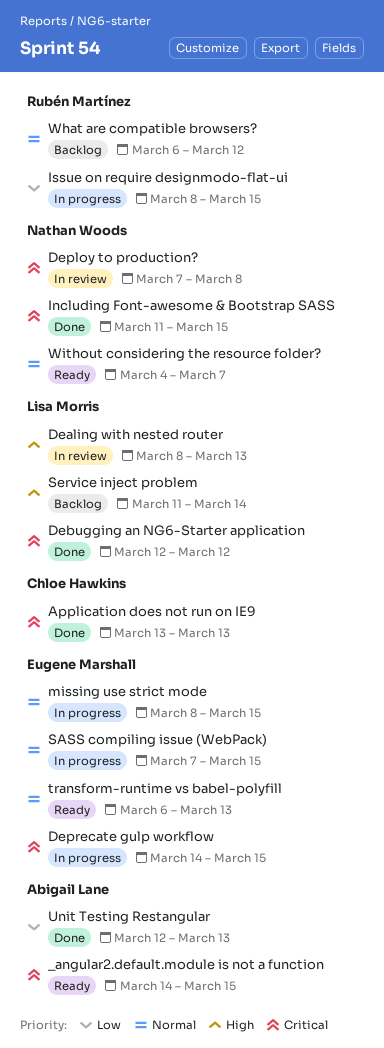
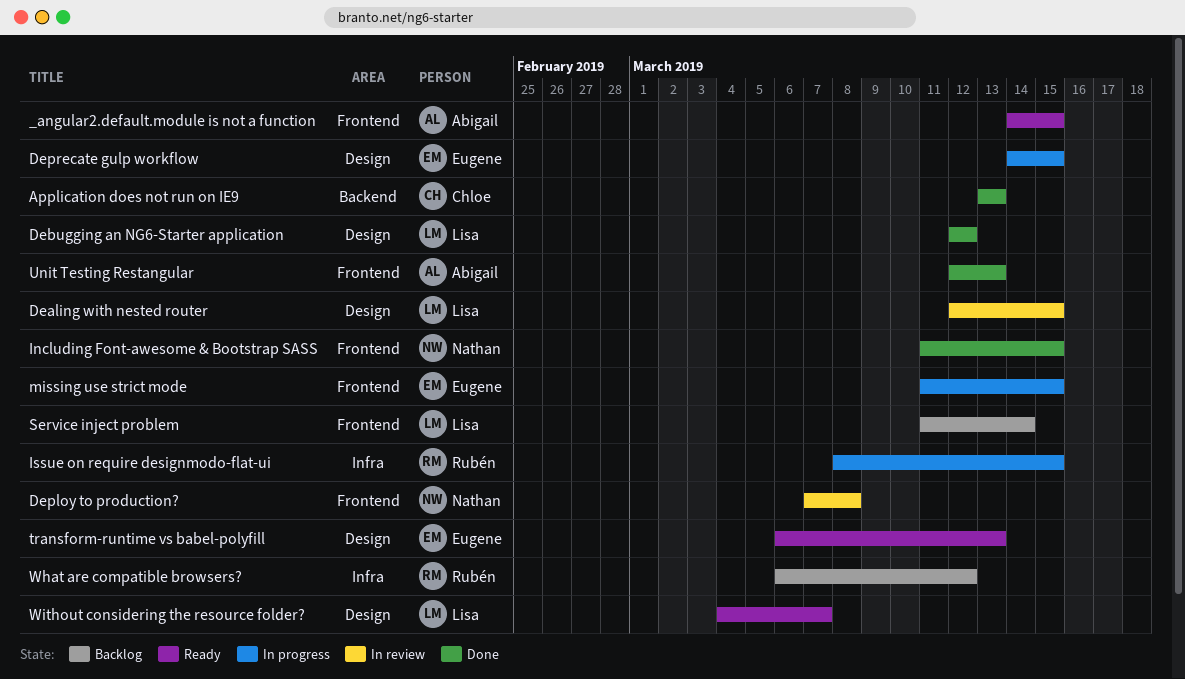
Dealing with nested router, start: Mar 8 -> Mar 12
Dealing with nested router, due: Mar 13 -> Mar 15
missing use strict mode, start: Mar 8 -> Mar 11
SASS compiling issue (WebPack): present -> none
Without considering the resource folder?, owner: Nathan Woods -> Lisa Morris

